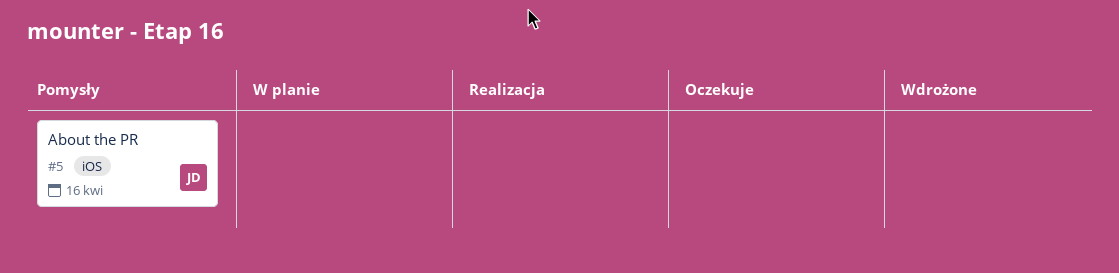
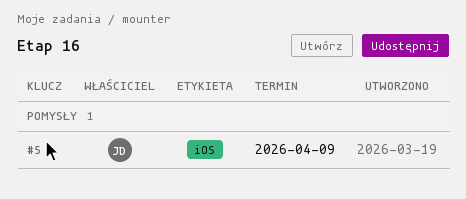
#5, due: Apr 16 -> Apr 9

